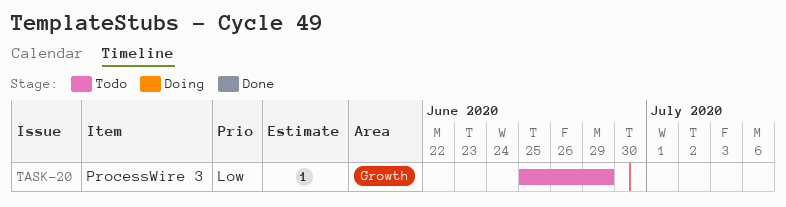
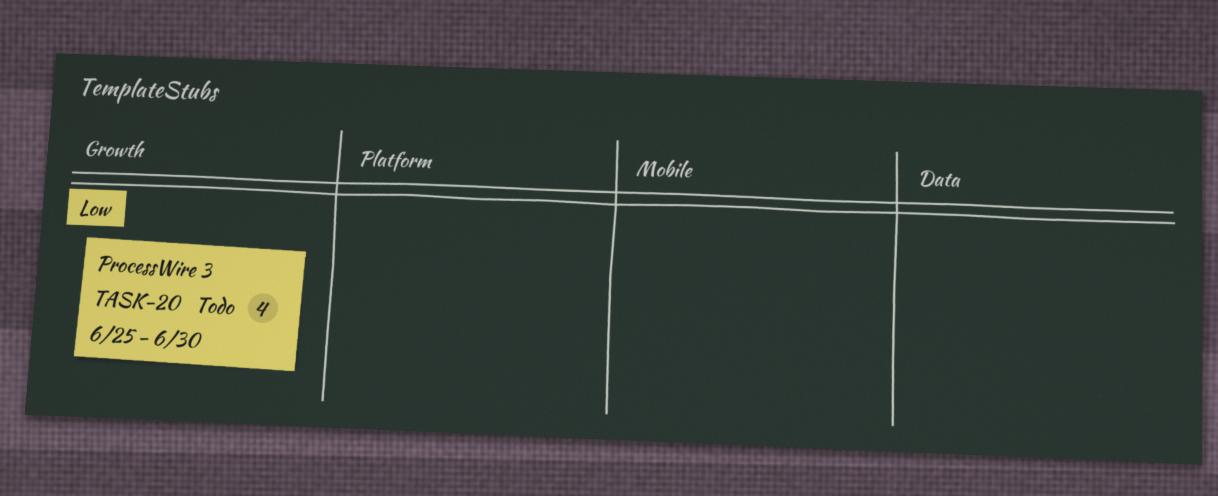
TASK-20, estimate: 1 -> 4
TASK-20, due: Jun 29 -> Jun 30

